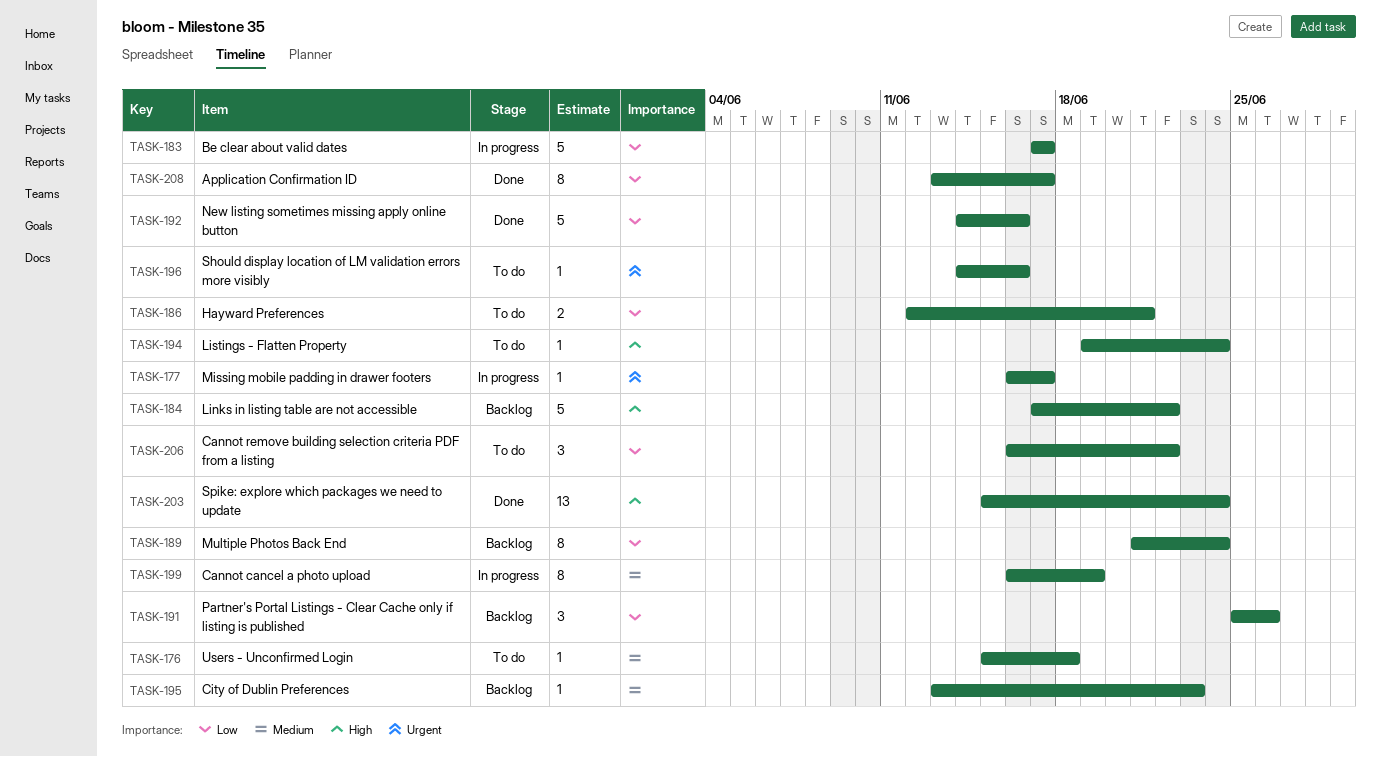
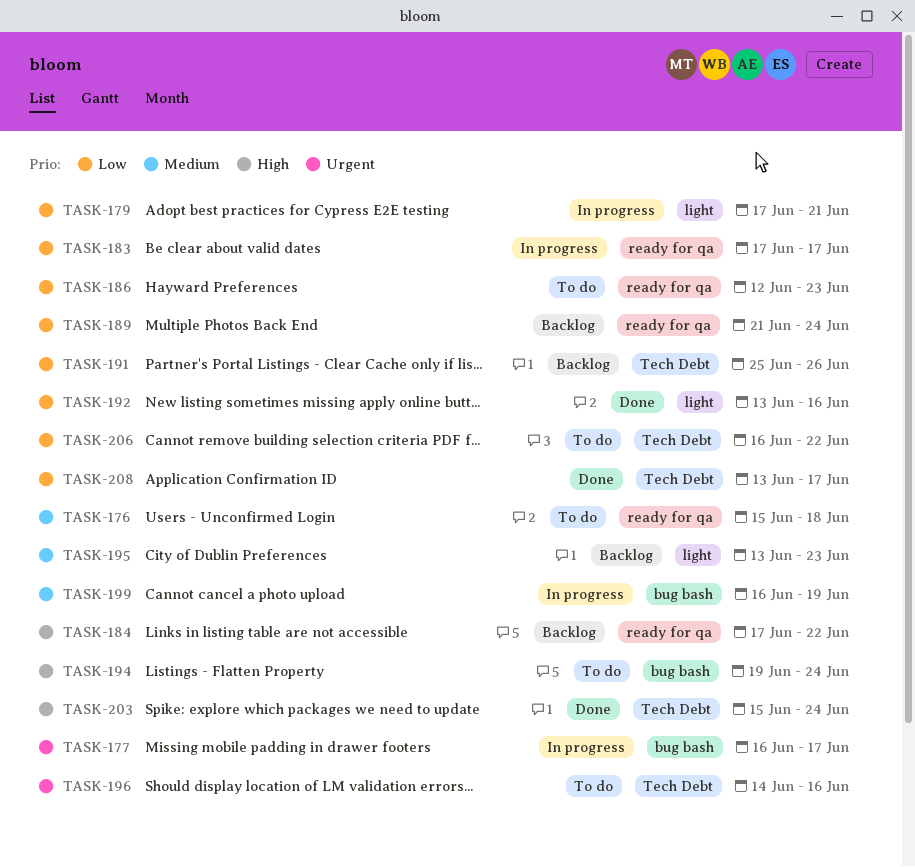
TASK-179: none -> present
TASK-186, due: Jun 21 -> Jun 23
TASK-192, start: Jun 14 -> Jun 13

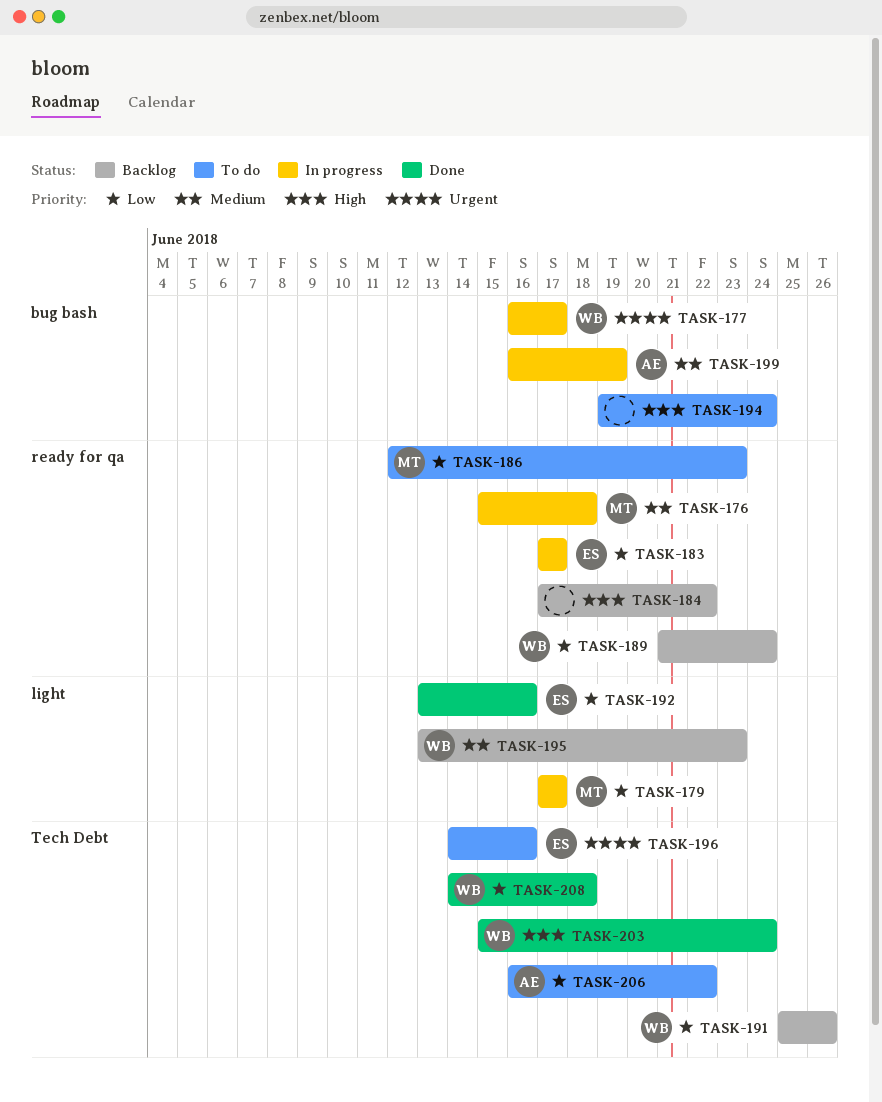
TASK-176, status: To do -> In progress
TASK-179, due: Jun 21 -> Jun 17
TASK-208, start: Jun 13 -> Jun 14
TASK-208, due: Jun 17 -> Jun 18

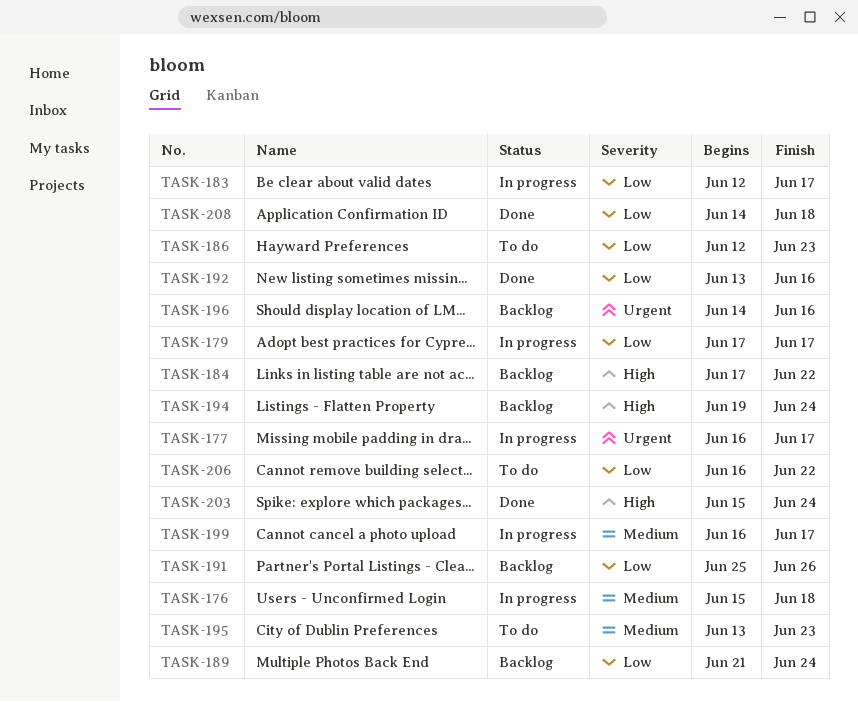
TASK-183, start: Jun 17 -> Jun 12
TASK-194, status: To do -> Backlog
TASK-195, status: Backlog -> To do
TASK-196, status: To do -> Backlog
TASK-199, due: Jun 19 -> Jun 17

